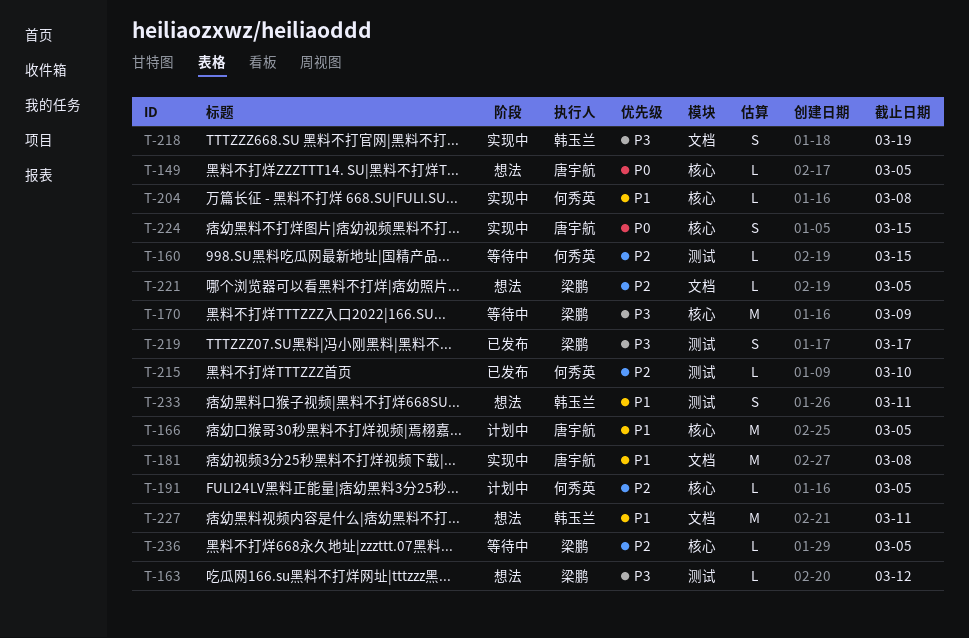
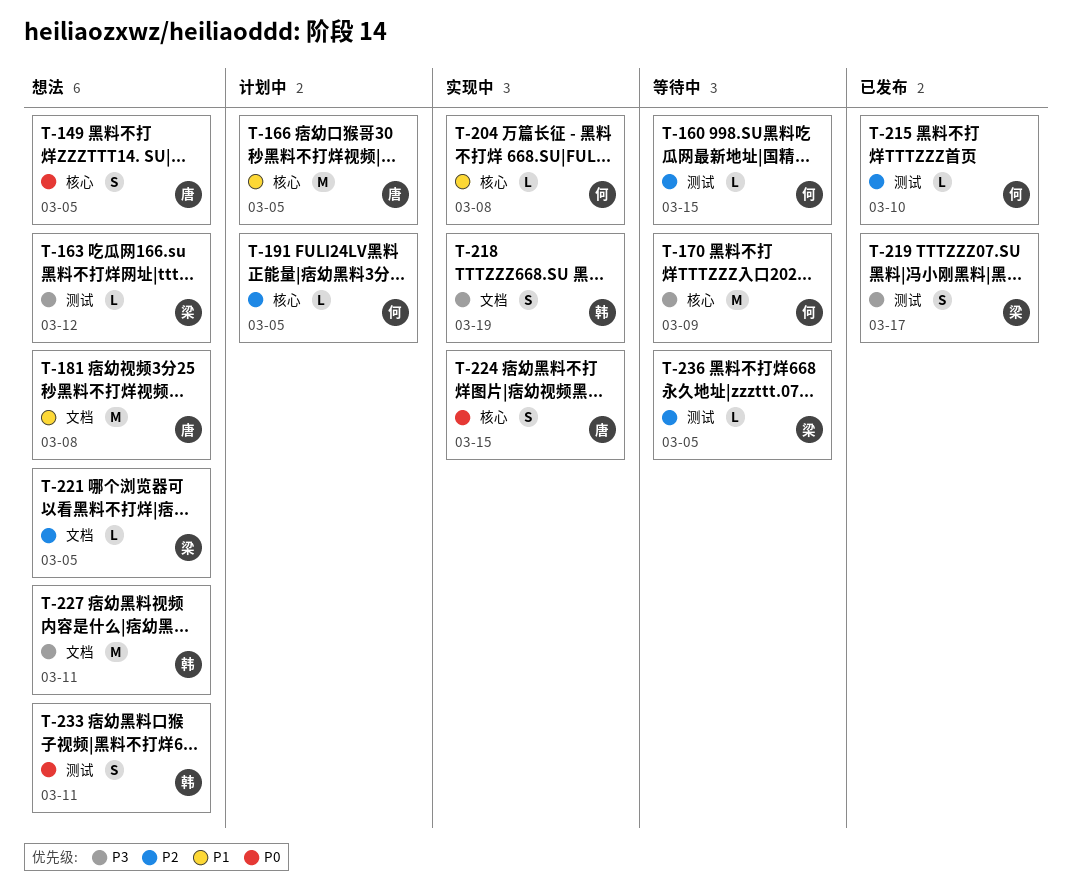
T-149, estimate: L -> S
T-170, owner: 梁鹏 -> 何秀英
T-181, status: 实现中 -> 想法
T-227, priority: P1 -> P3
T-233, priority: P1 -> P0
T-236, label: 核心 -> 测试

